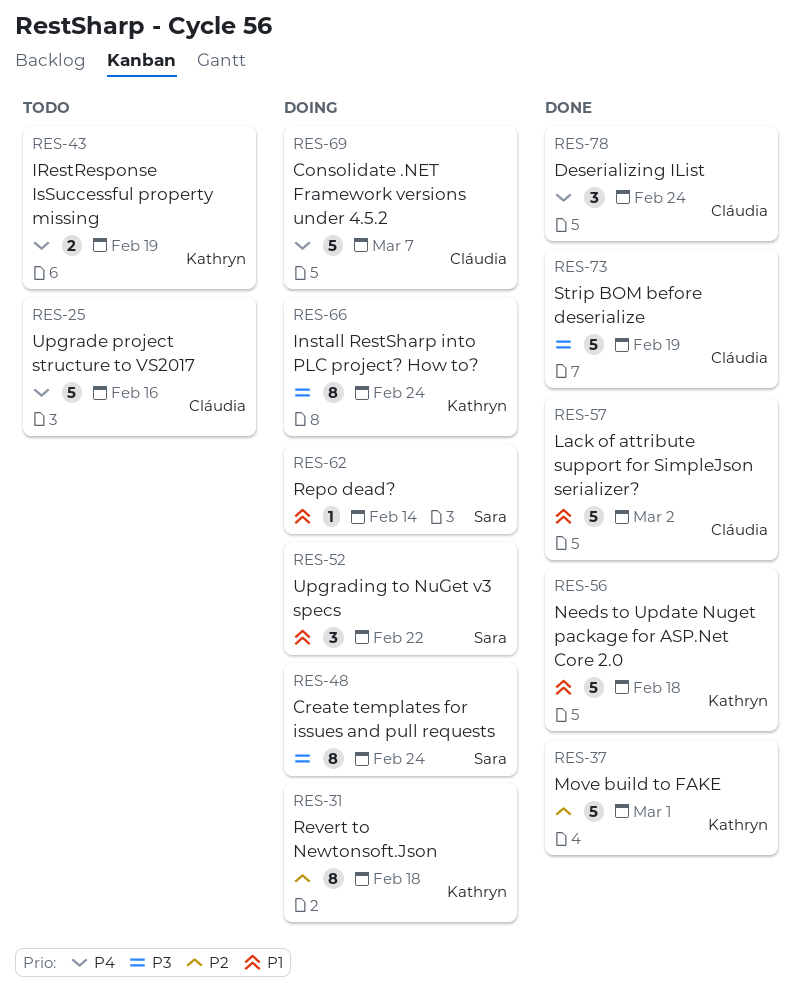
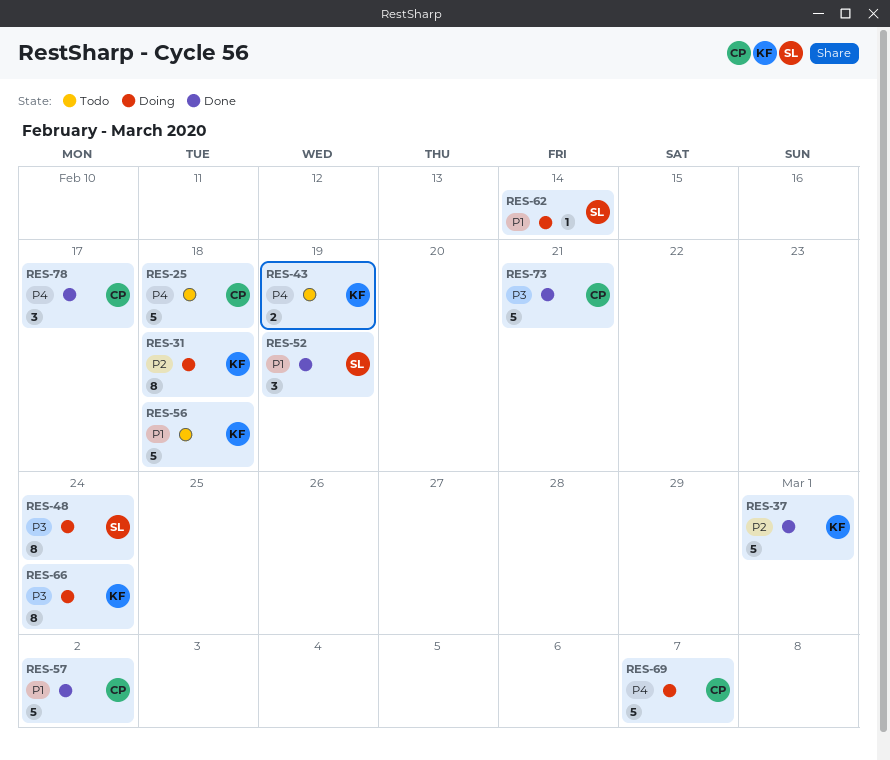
RES-25, due: Feb 16 -> Feb 18
RES-52, status: Doing -> Done
RES-52, due: Feb 22 -> Feb 19
RES-56, status: Done -> Todo
RES-73, due: Feb 19 -> Feb 21
RES-78, due: Feb 24 -> Feb 17

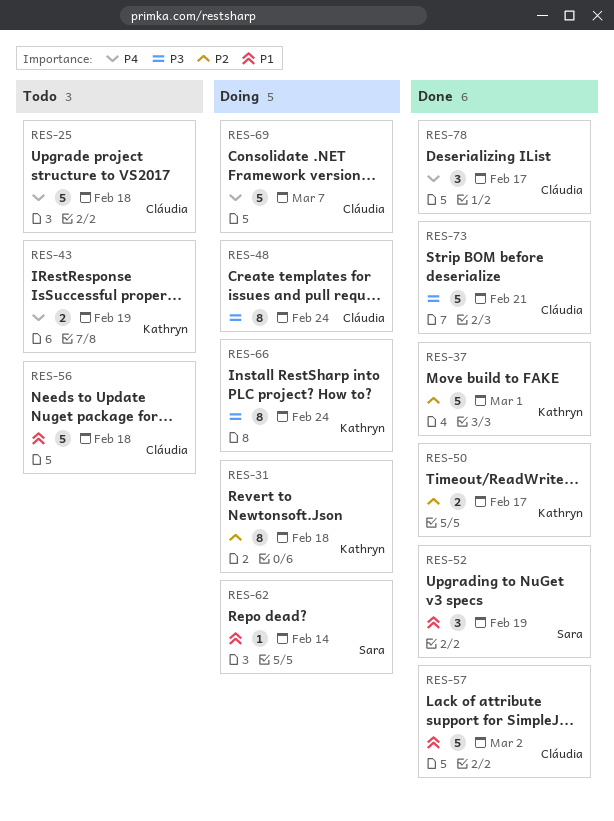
RES-48, owner: Sara -> Cláudia
RES-50: none -> present
RES-56, owner: Kathryn -> Cláudia

